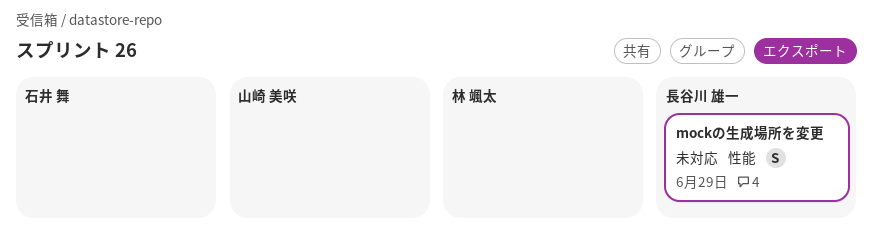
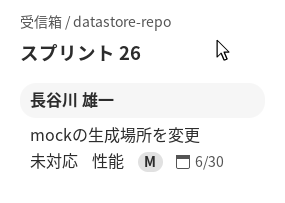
mockの生成場所を変更, estimate: S -> M
mockの生成場所を変更, due: Jun 29 -> Jun 30

